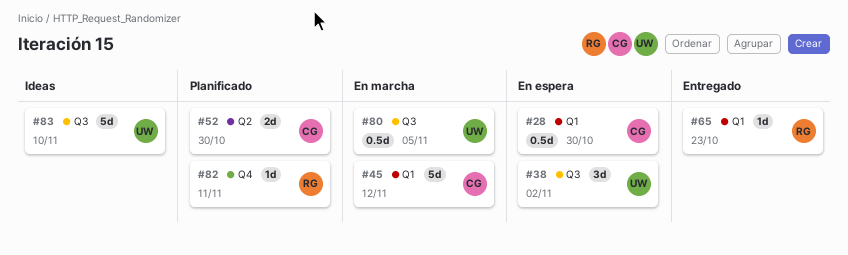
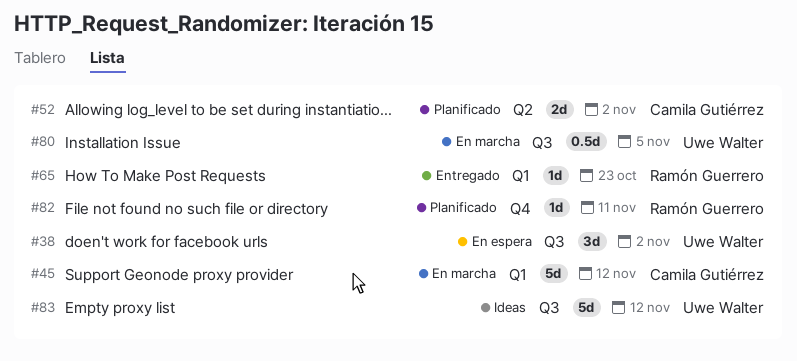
#28: present -> none
#52, due: Oct 30 -> Nov 2
#83, due: Nov 10 -> Nov 12

